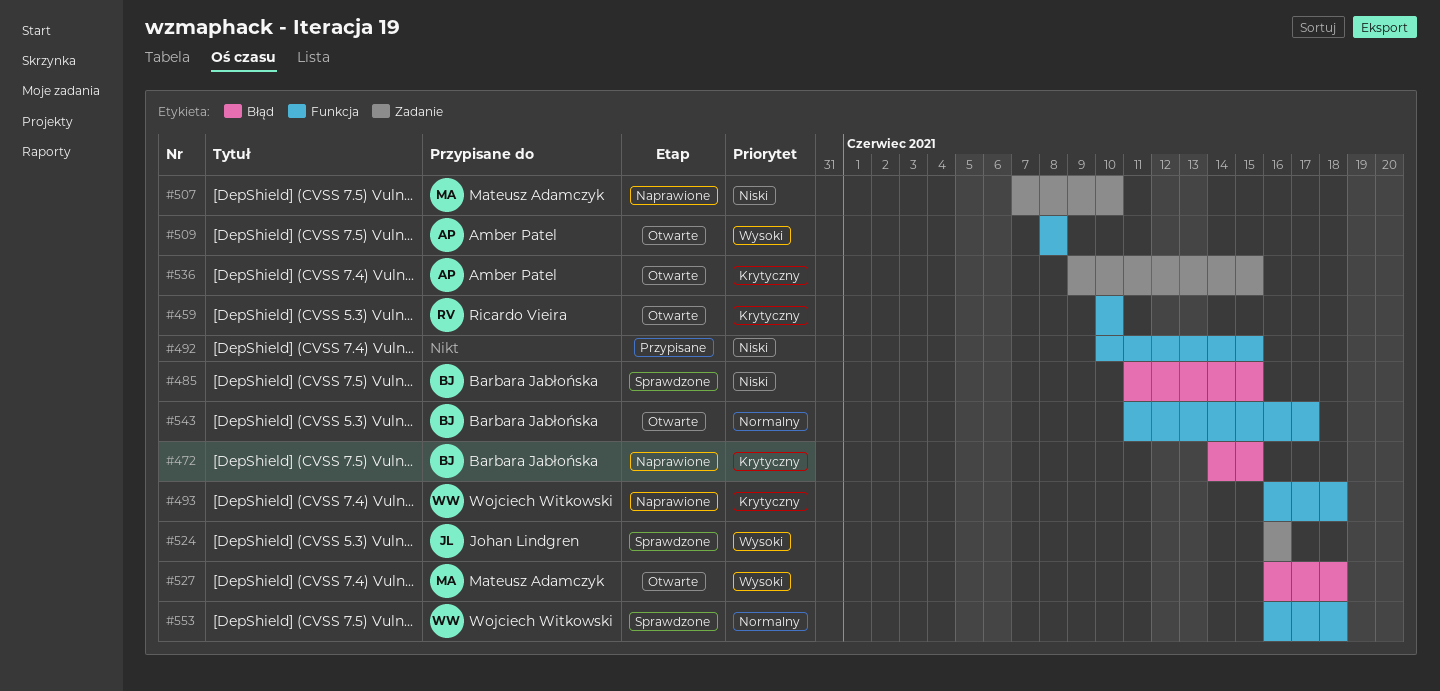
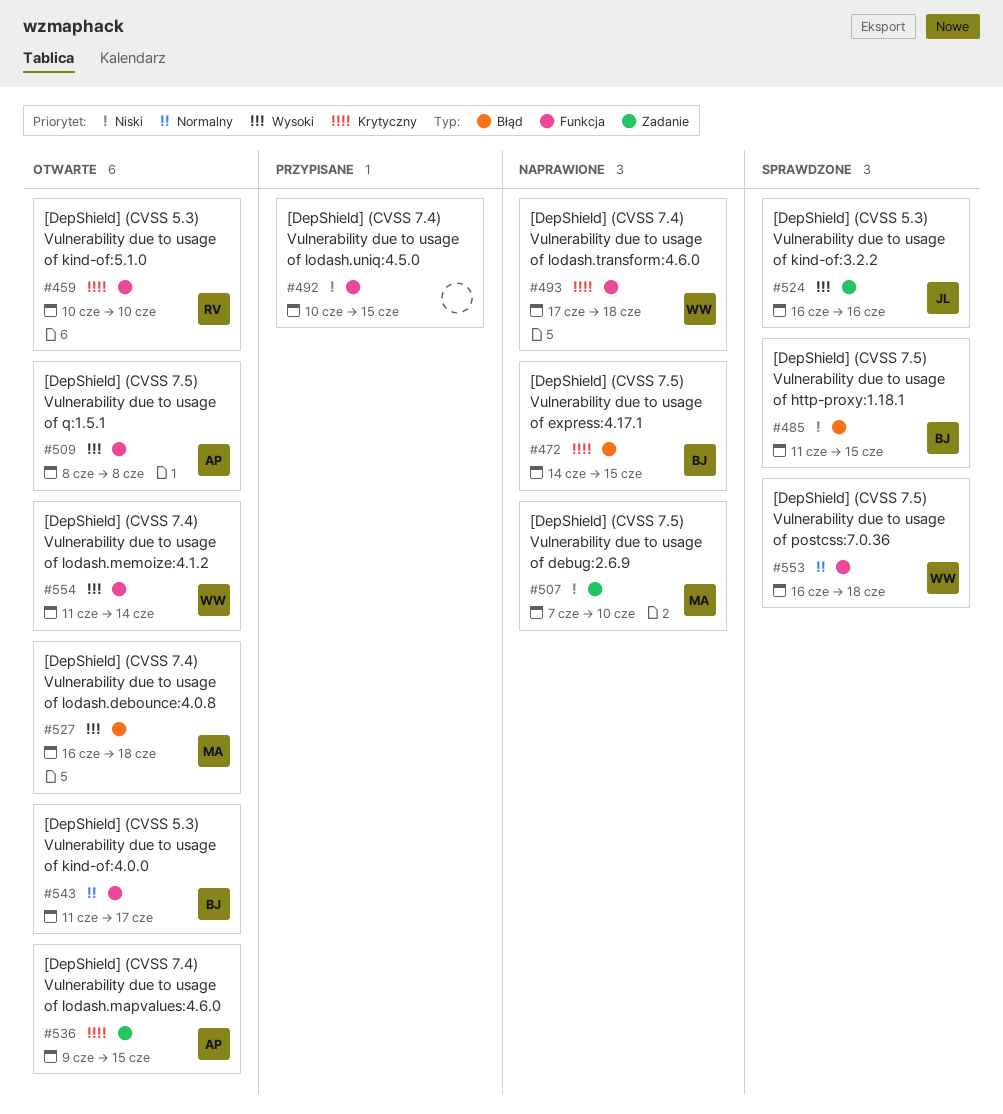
#493, start: Jun 16 -> Jun 17
#554: none -> present

